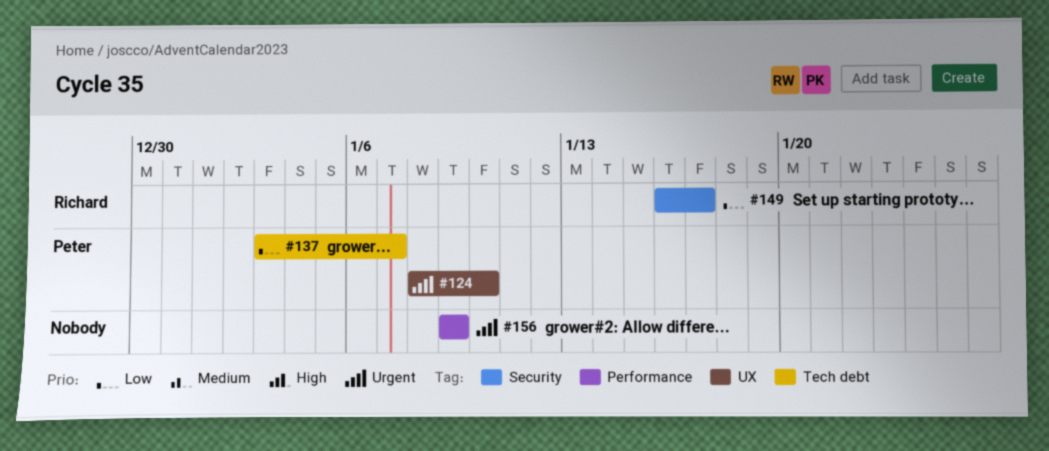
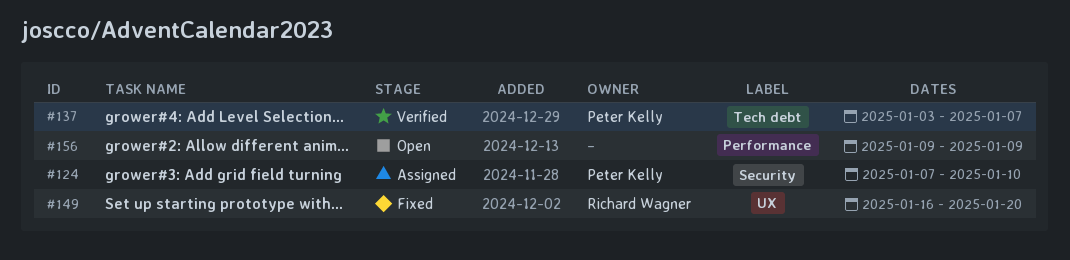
#124, label: UX -> Security
#124, start: Jan 8 -> Jan 7
#149, label: Security -> UX
#149, due: Jan 17 -> Jan 20

